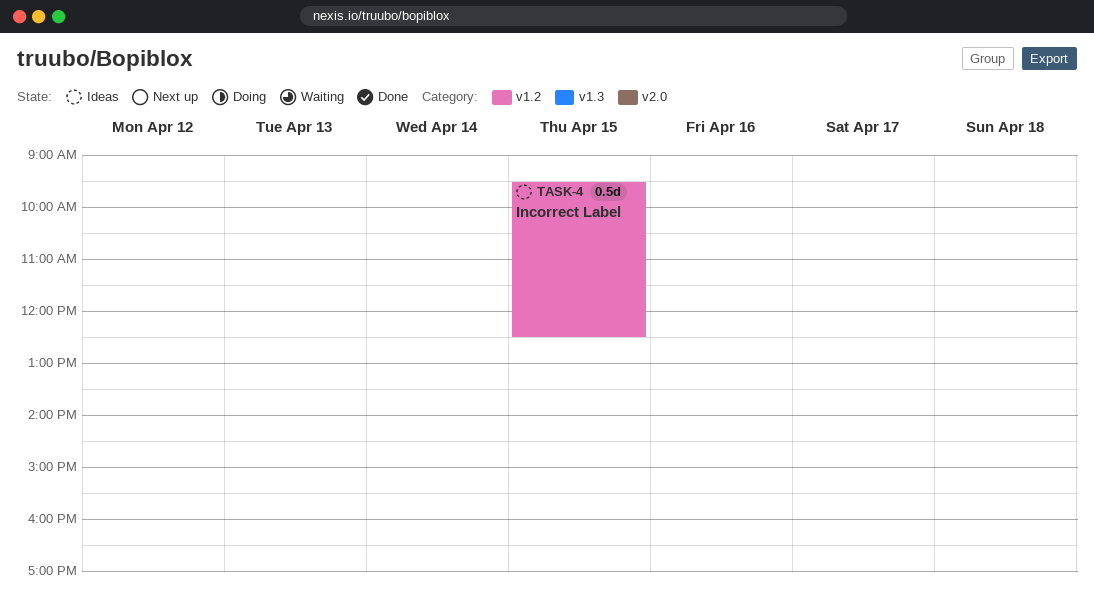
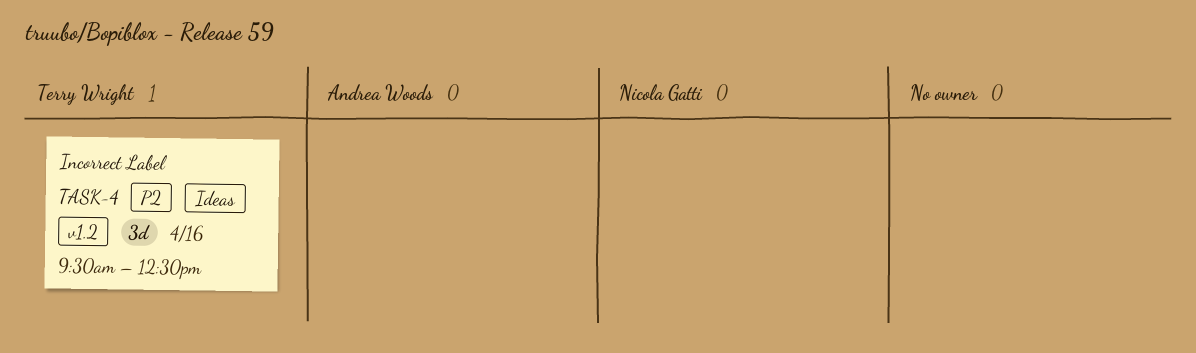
TASK-4, estimate: 0.5d -> 3d
TASK-4, day: Apr 15 -> Apr 16

